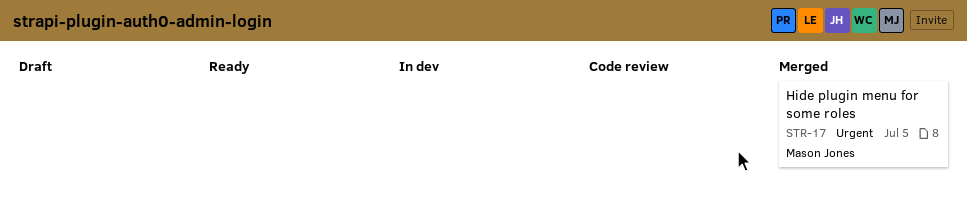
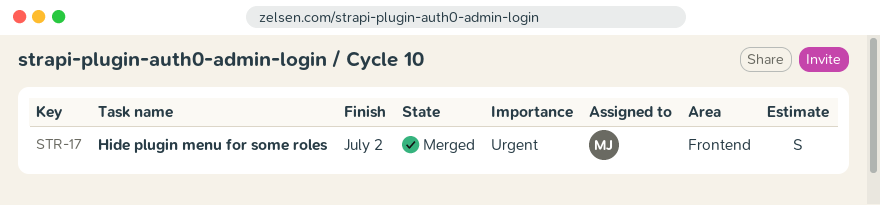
STR-17, due: Jul 5 -> Jul 2

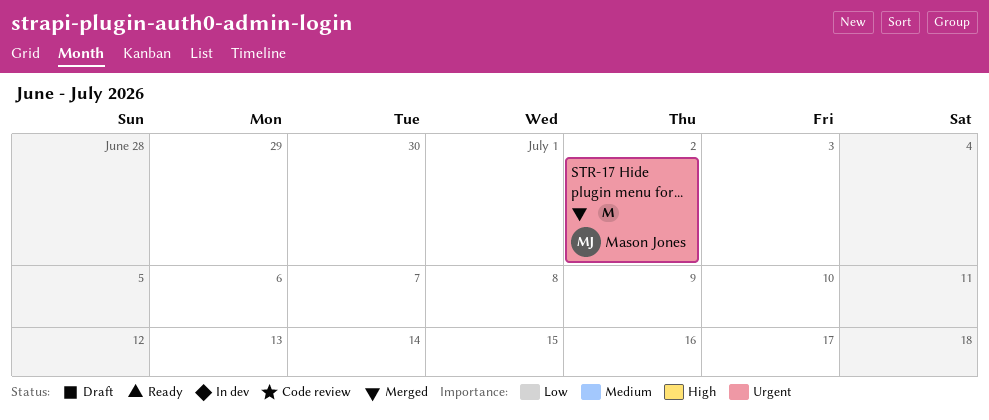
STR-17, estimate: S -> M

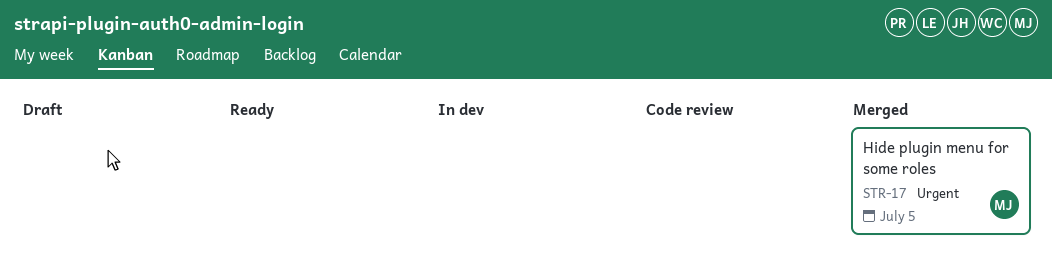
STR-17, due: Jul 2 -> Jul 5

